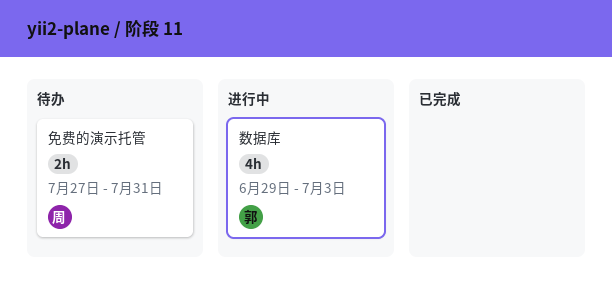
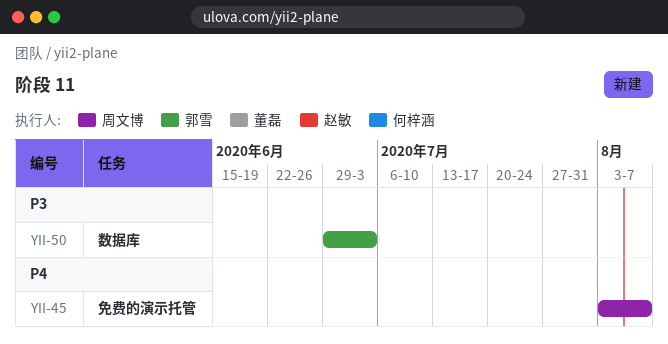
免费的演示托管, start: Jul 27 -> Aug 3
免费的演示托管, due: Jul 31 -> Aug 7

